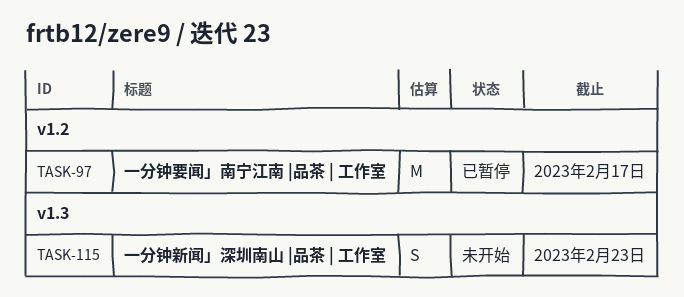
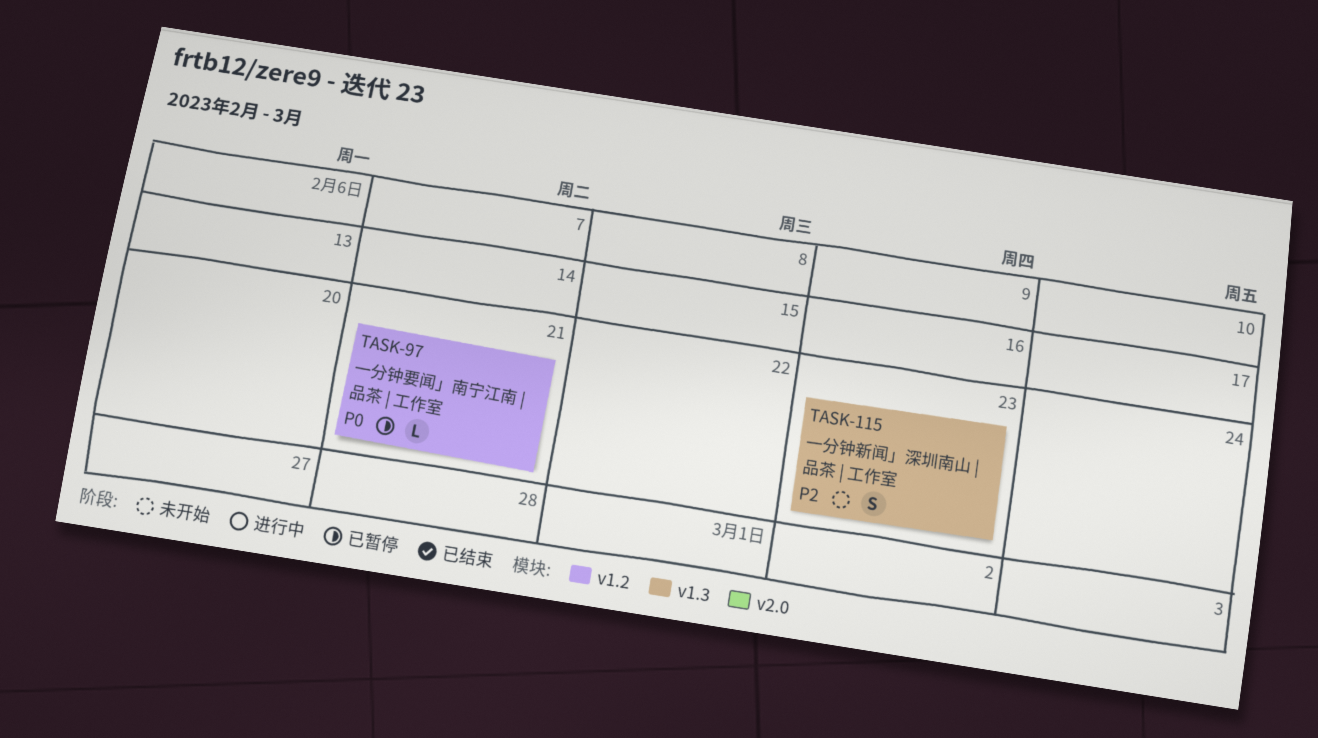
TASK-97, estimate: M -> L
TASK-97, due: Feb 17 -> Feb 21

